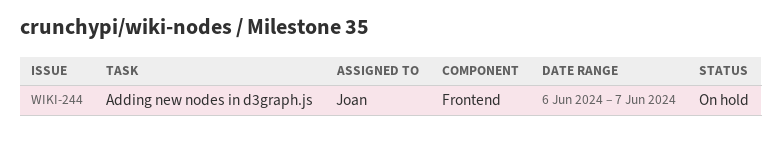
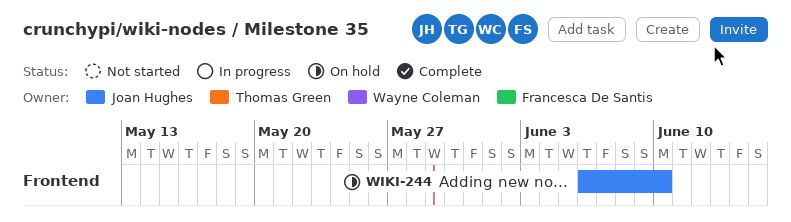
WIKI-244, due: Jun 7 -> Jun 10

